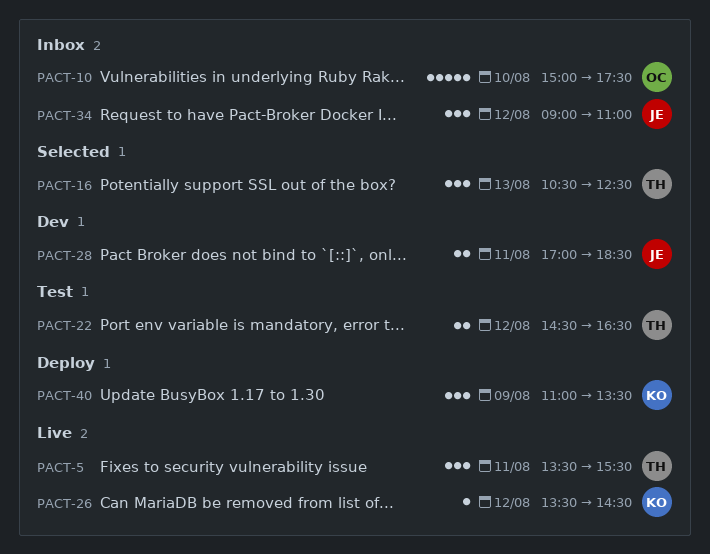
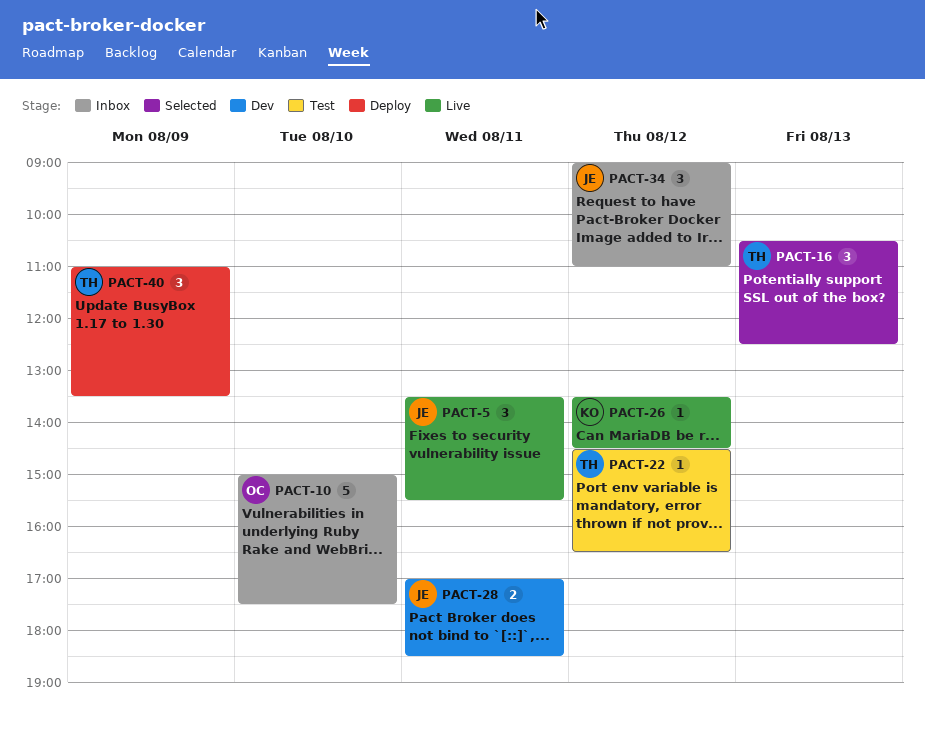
PACT-5, owner: TH -> JE
PACT-22, estimate: 2 -> 1
PACT-40, owner: KO -> TH

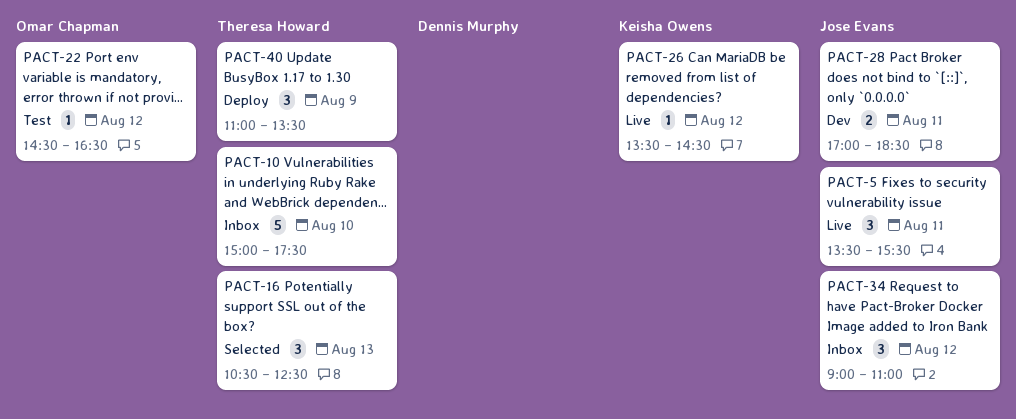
PACT-10, owner: Omar Chapman -> Theresa Howard
PACT-22, owner: Theresa Howard -> Omar Chapman

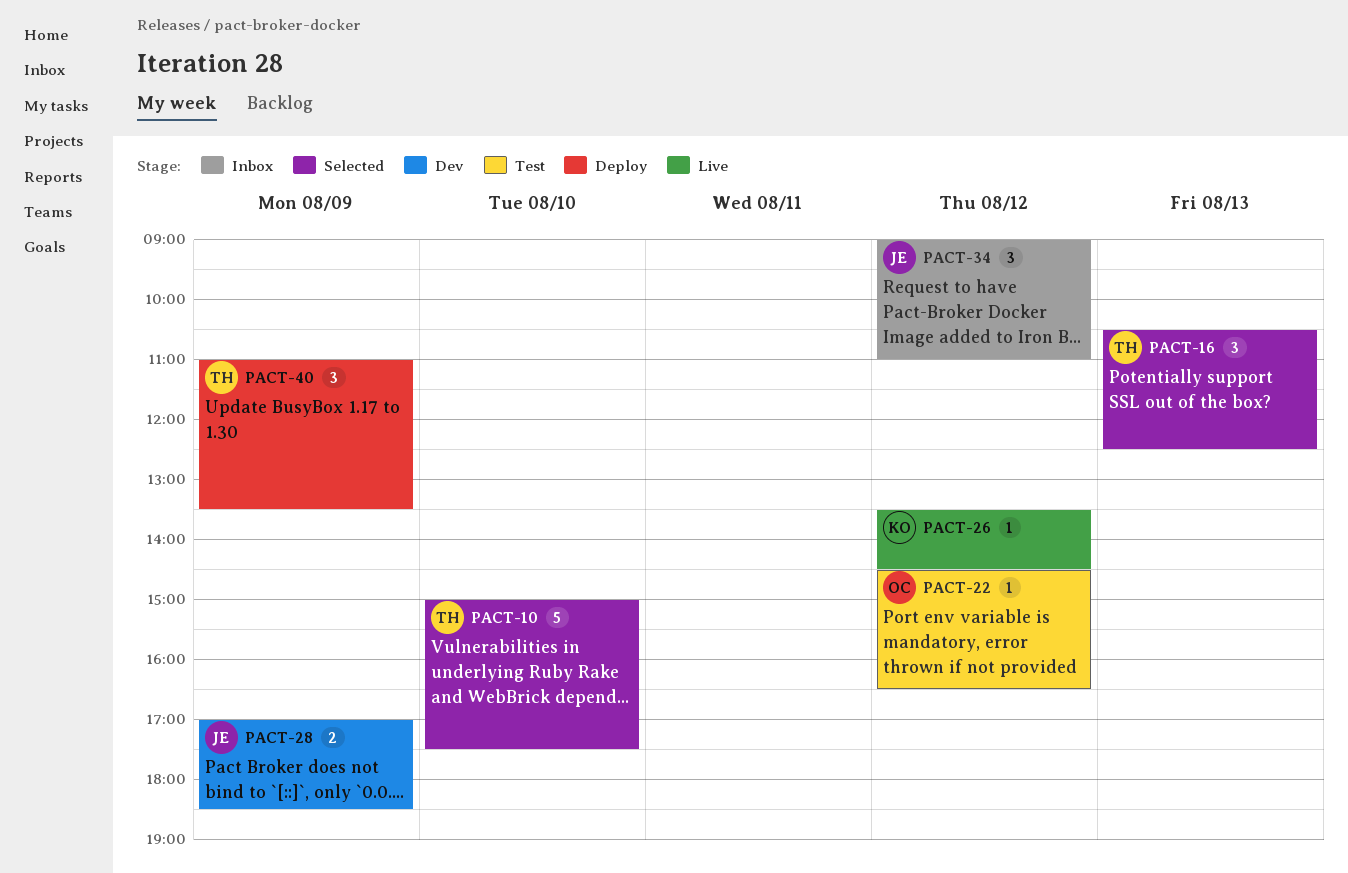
PACT-5: present -> none
PACT-10, status: Inbox -> Selected
PACT-28, day: Aug 11 -> Aug 9

